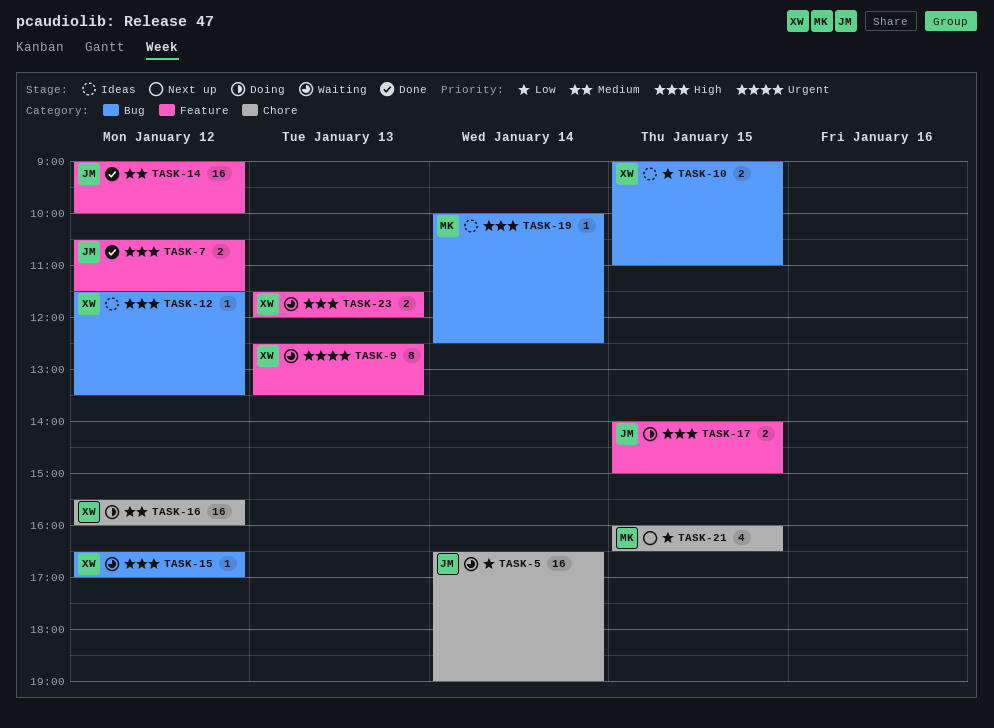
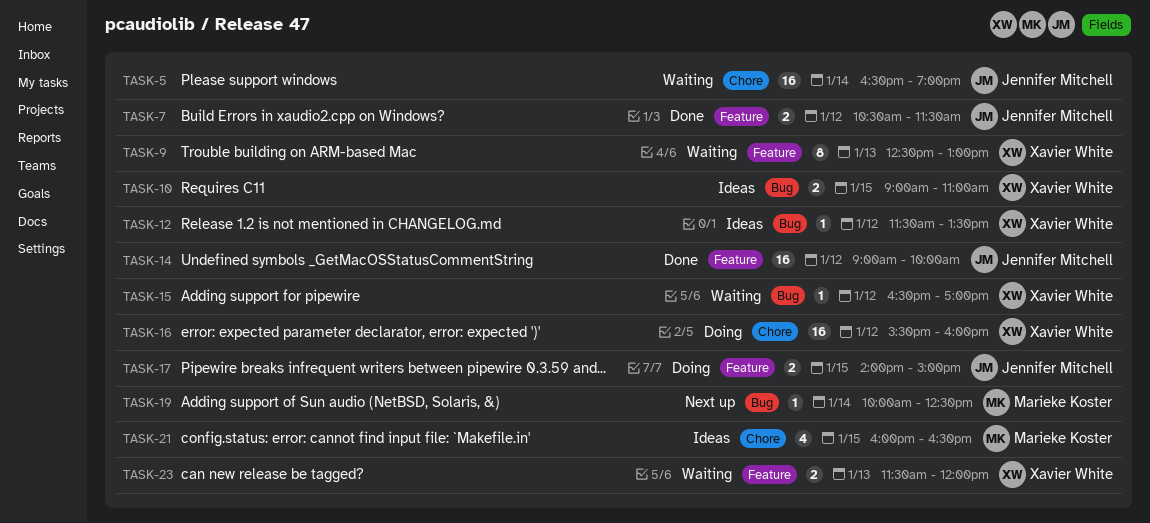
TASK-9, ends: 13:30 -> 13:00
TASK-19, status: Ideas -> Next up
TASK-21, status: Next up -> Ideas

